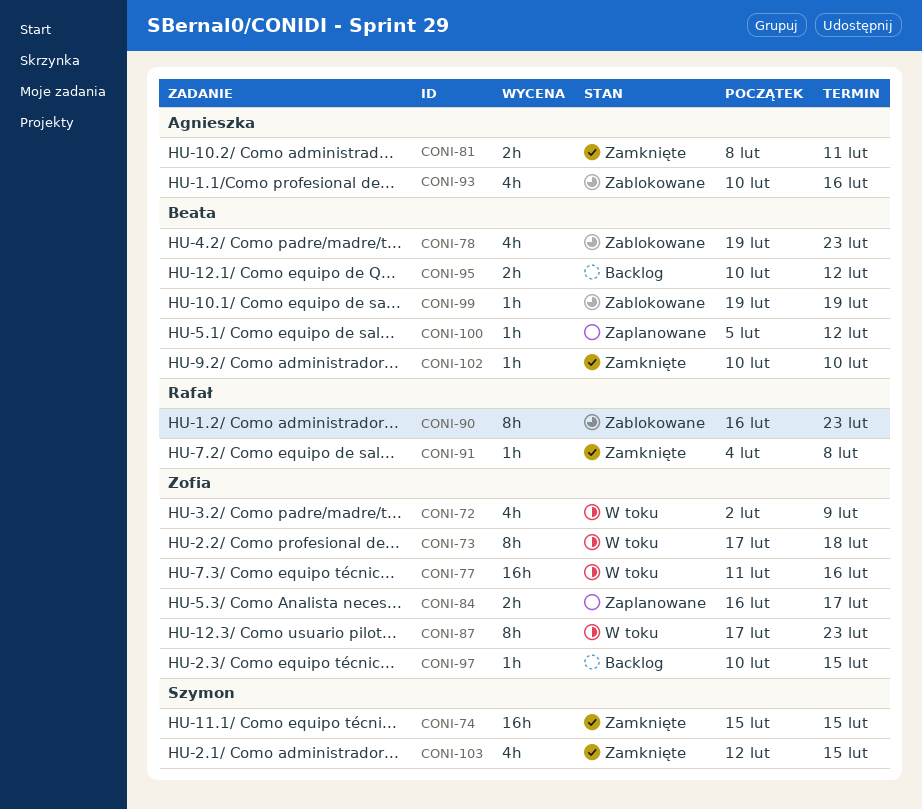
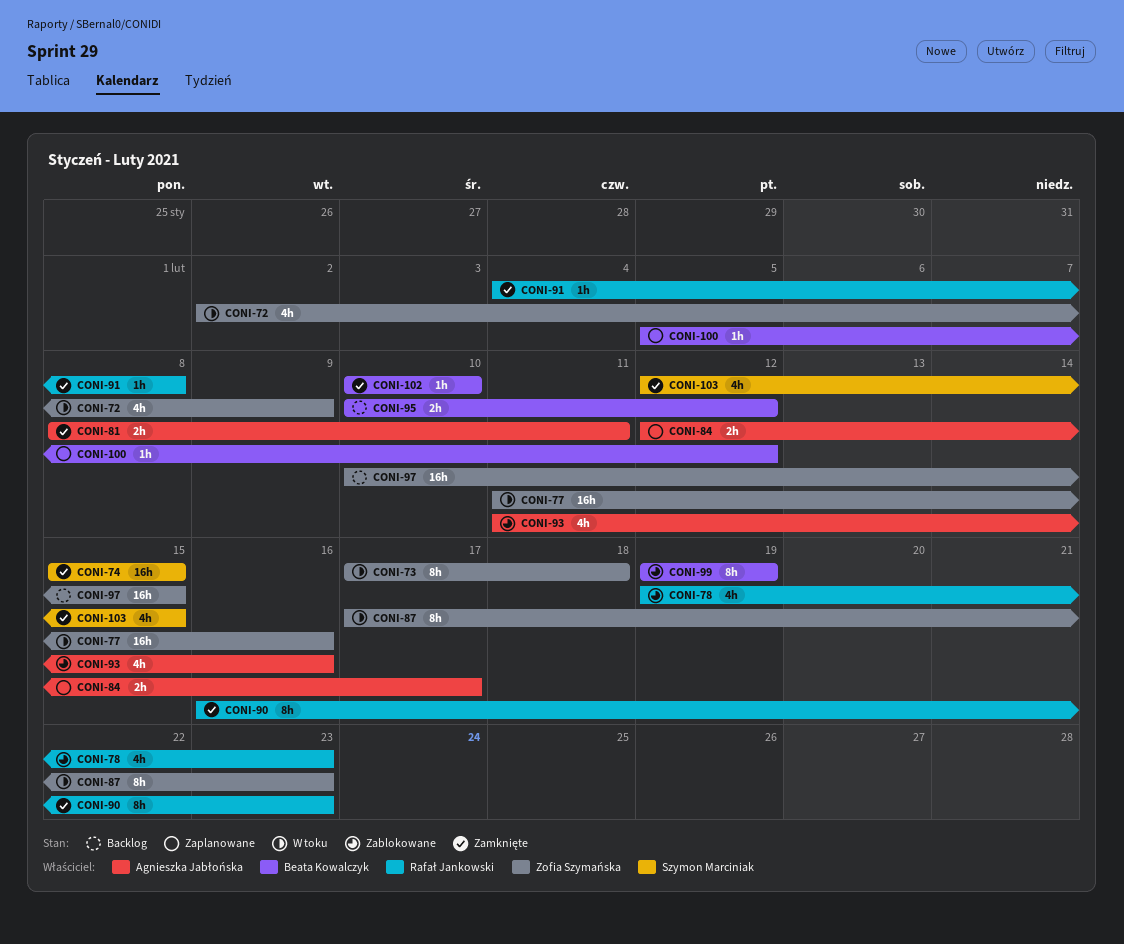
CONI-78, owner: Beata Kowalczyk -> Rafał Jankowski
CONI-84, owner: Zofia Szymańska -> Agnieszka Jabłońska
CONI-84, start: Feb 16 -> Feb 12
CONI-90, status: Zablokowane -> Zamknięte
CONI-93, start: Feb 10 -> Feb 11
CONI-97, estimate: 1h -> 16h
CONI-99, estimate: 1h -> 8h

